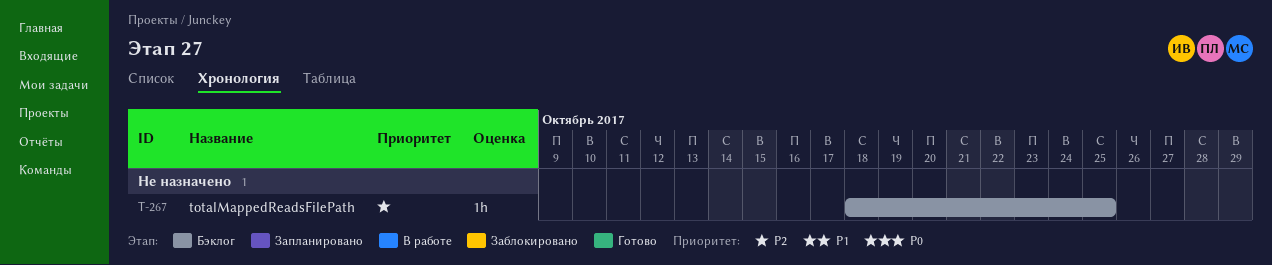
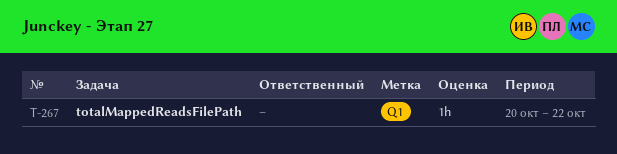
T-267, start: Oct 18 -> Oct 20
T-267, due: Oct 25 -> Oct 22

